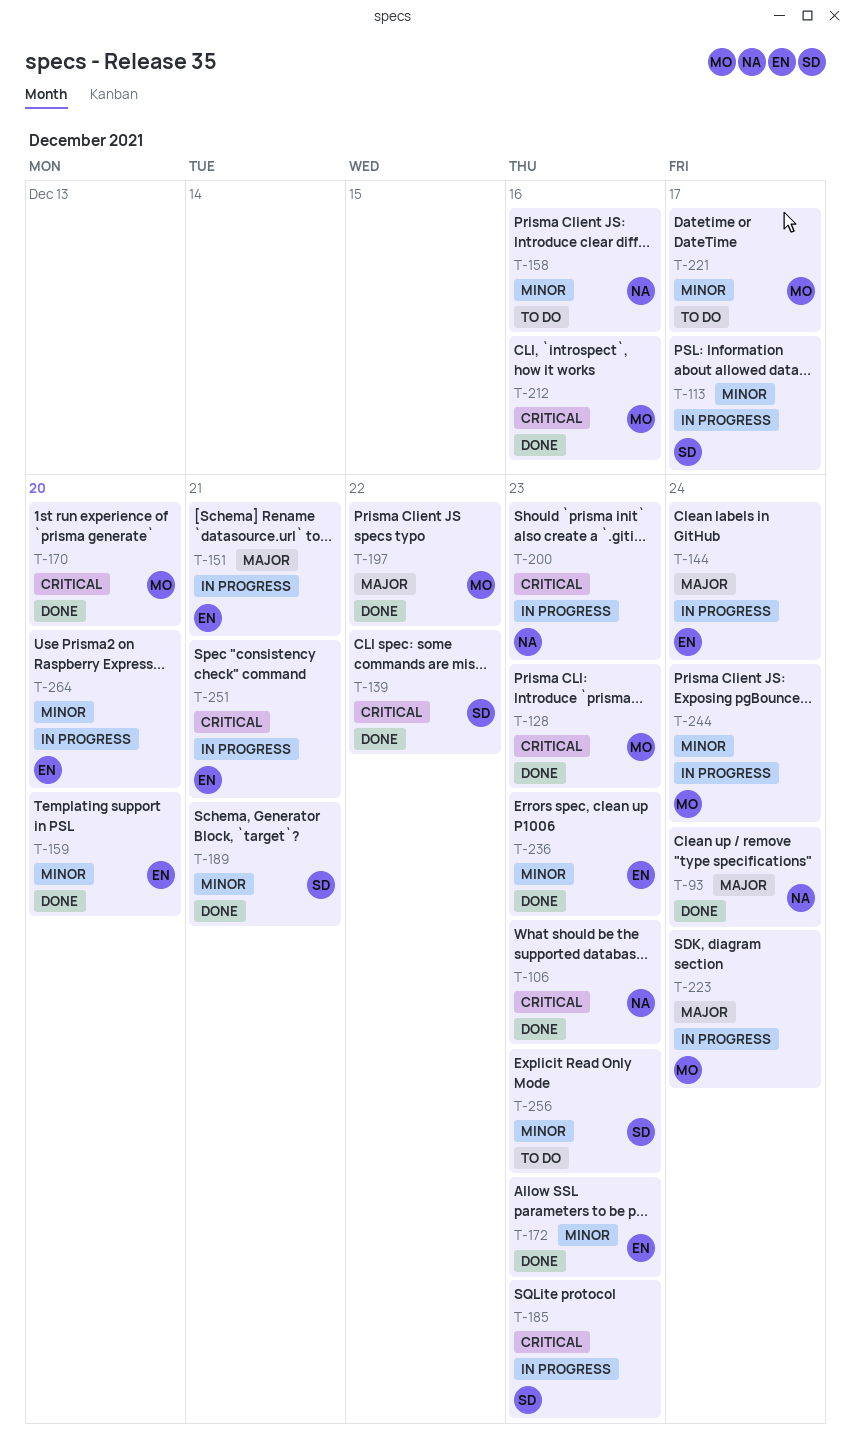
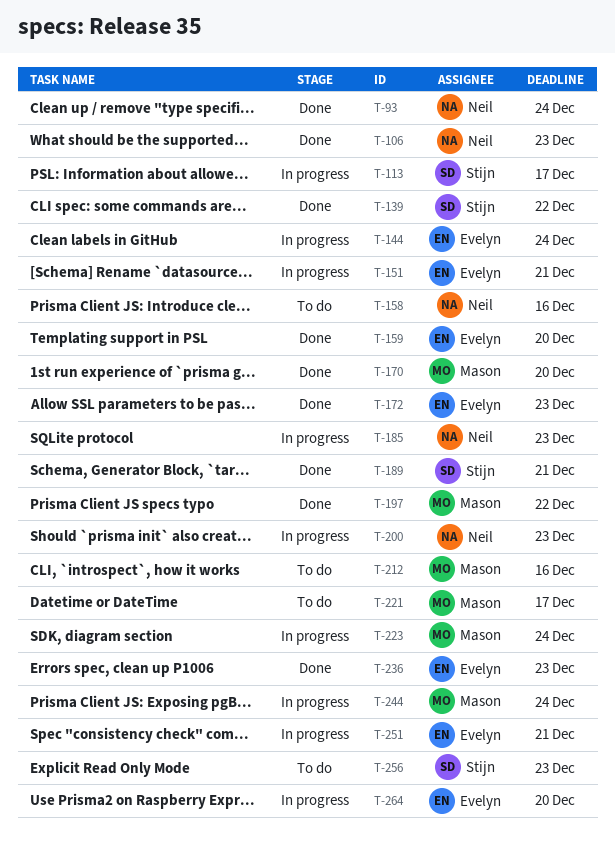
T-128: present -> none
T-185, owner: Stijn -> Neil
T-212, status: Done -> To do

